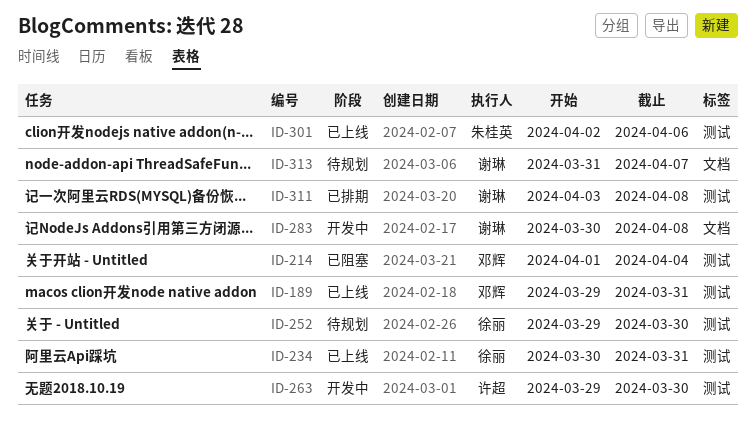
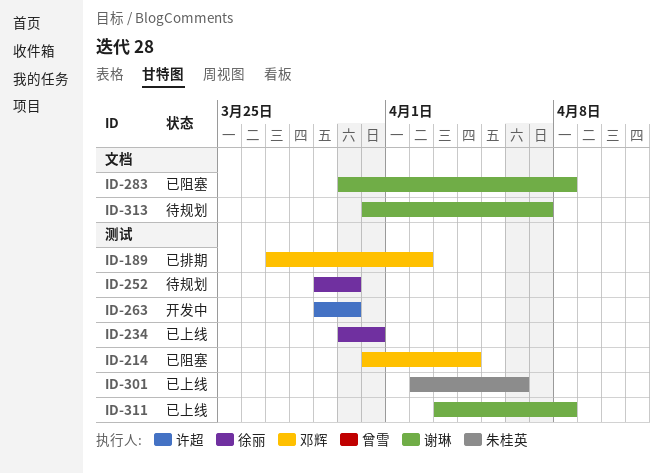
ID-189, status: 已上线 -> 已排期
ID-189, start: Mar 29 -> Mar 27
ID-189, due: Mar 31 -> Apr 2
ID-214, start: Apr 1 -> Mar 31
ID-283, status: 开发中 -> 已阻塞
ID-311, status: 已排期 -> 已上线

